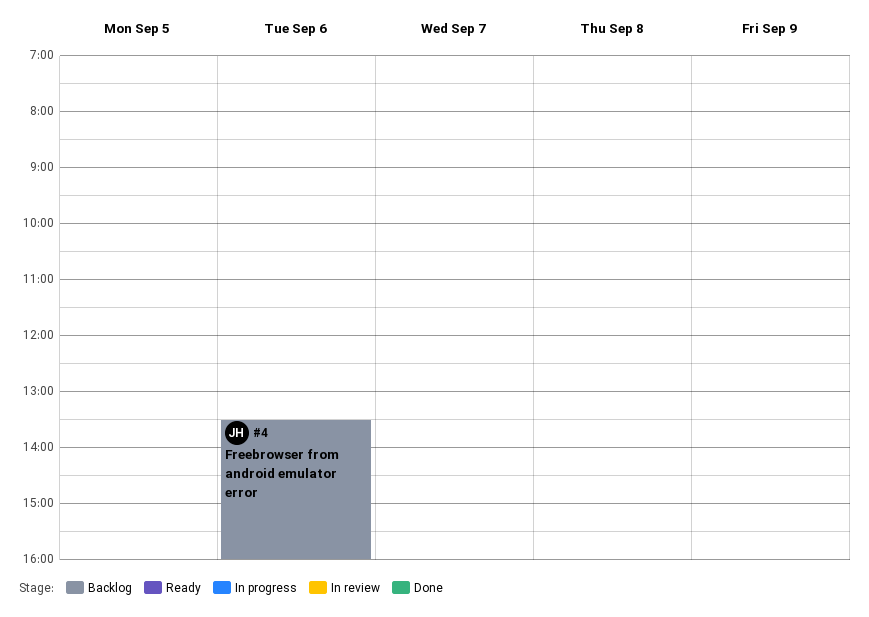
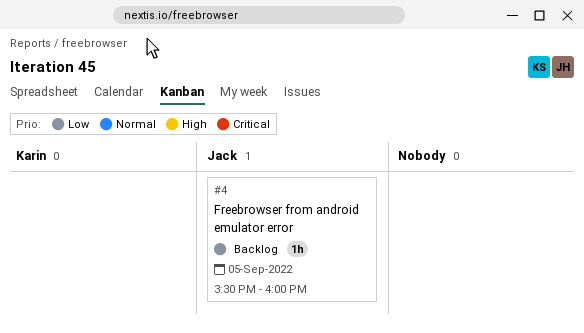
#4, day: Sep 6 -> Sep 5
#4, begins: 13:30 -> 15:30

